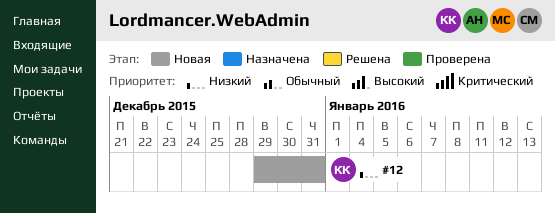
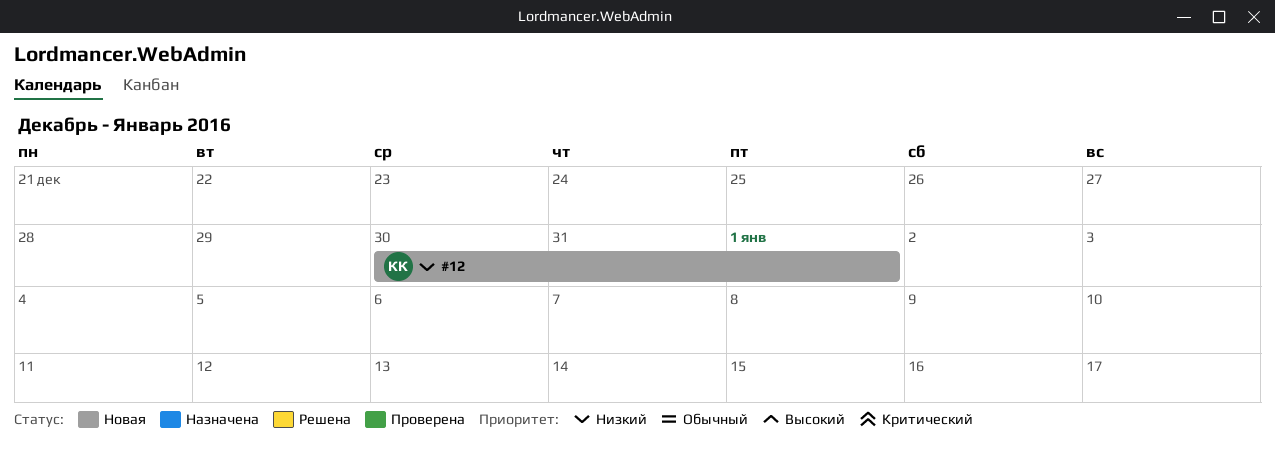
#12, start: Dec 29 -> Dec 30
#12, due: Dec 31 -> Jan 1

